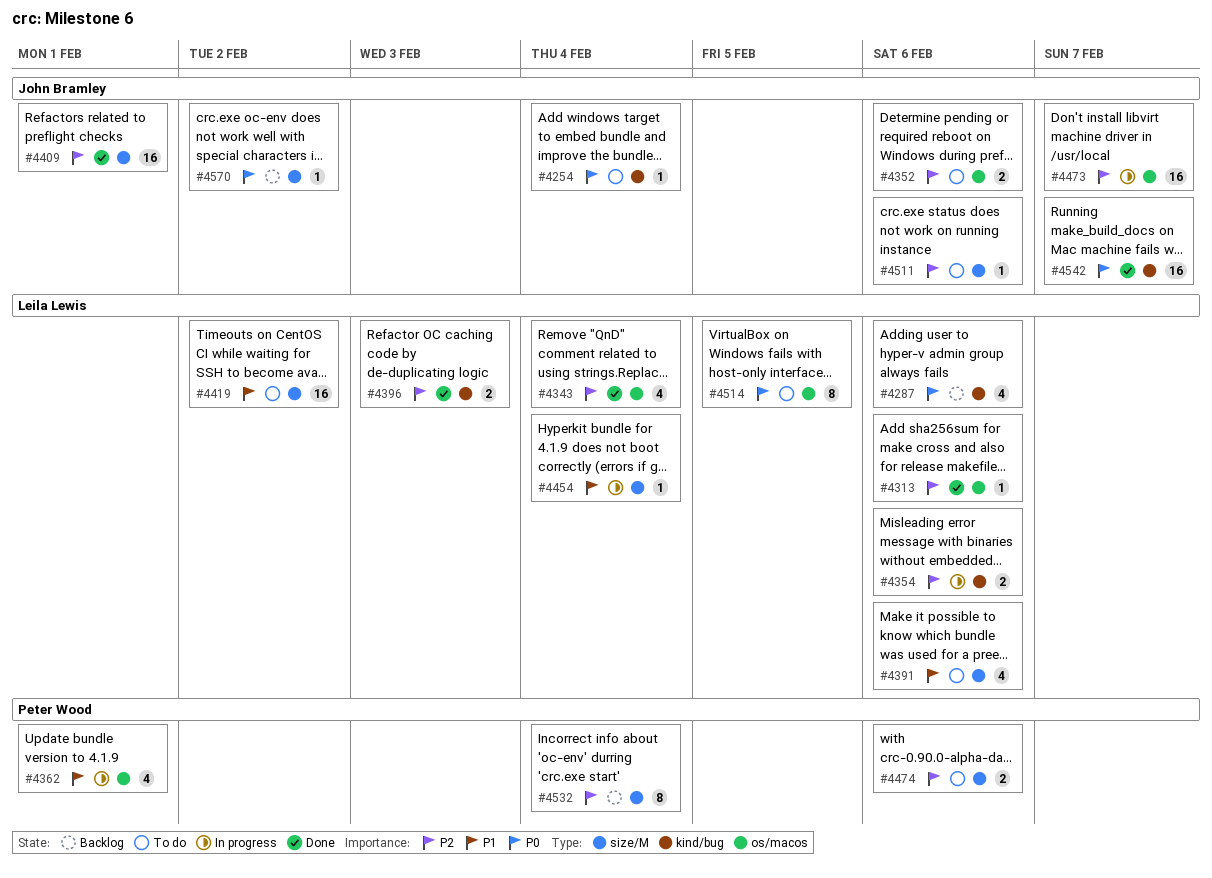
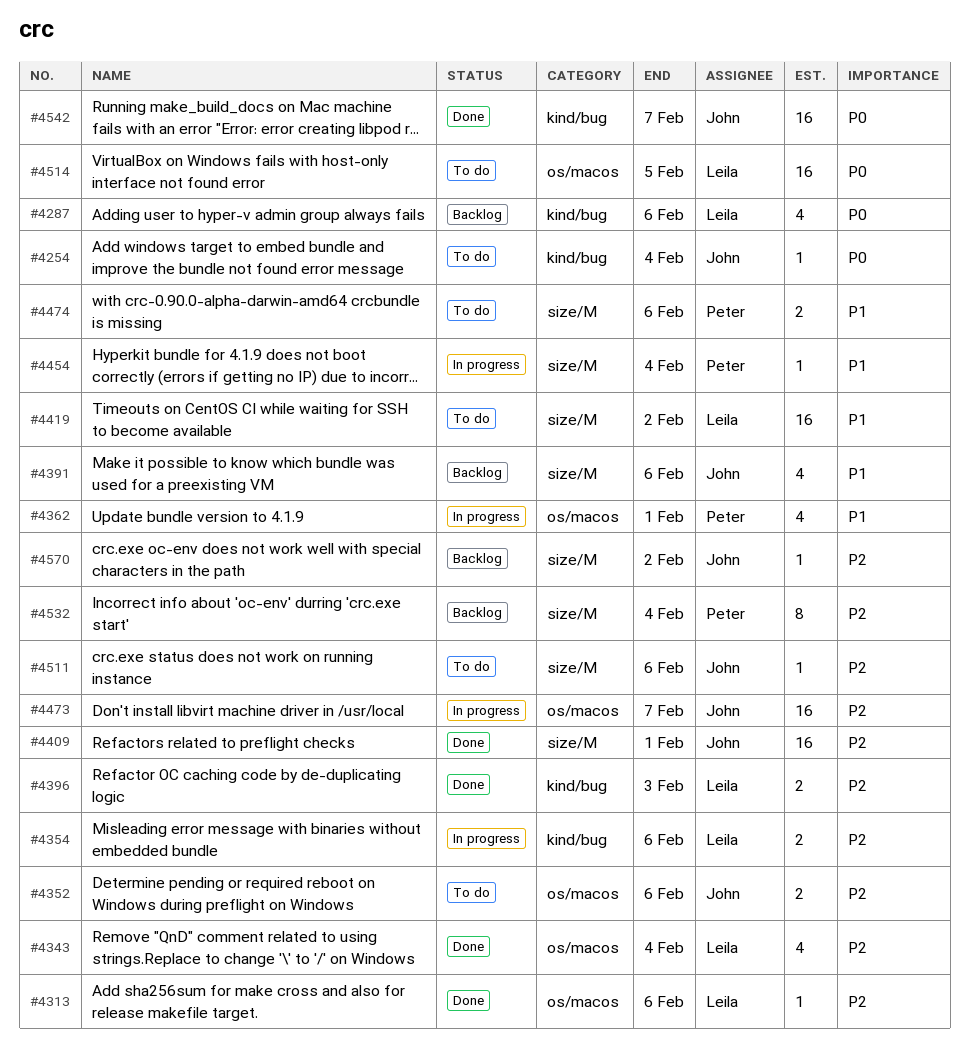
#4391, status: To do -> Backlog
#4391, owner: Leila Lewis -> John Bramley
#4454, owner: Leila Lewis -> Peter Wood
#4474, priority: P2 -> P1
#4514, estimate: 8 -> 16
#4570, priority: P0 -> P2

